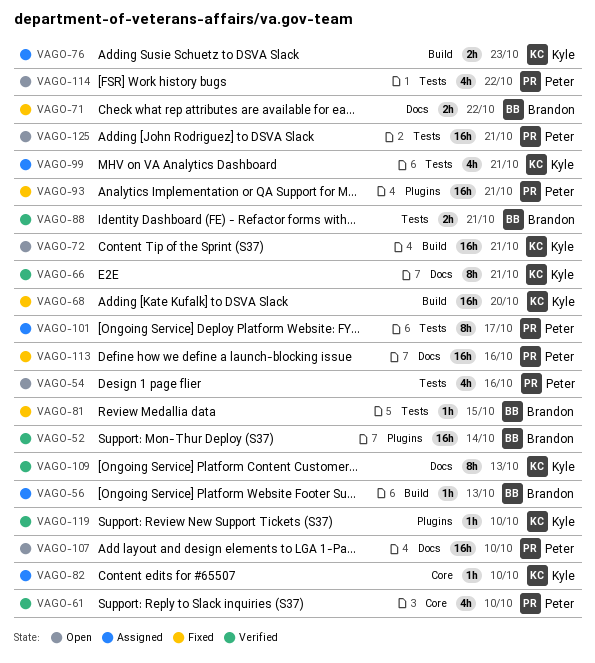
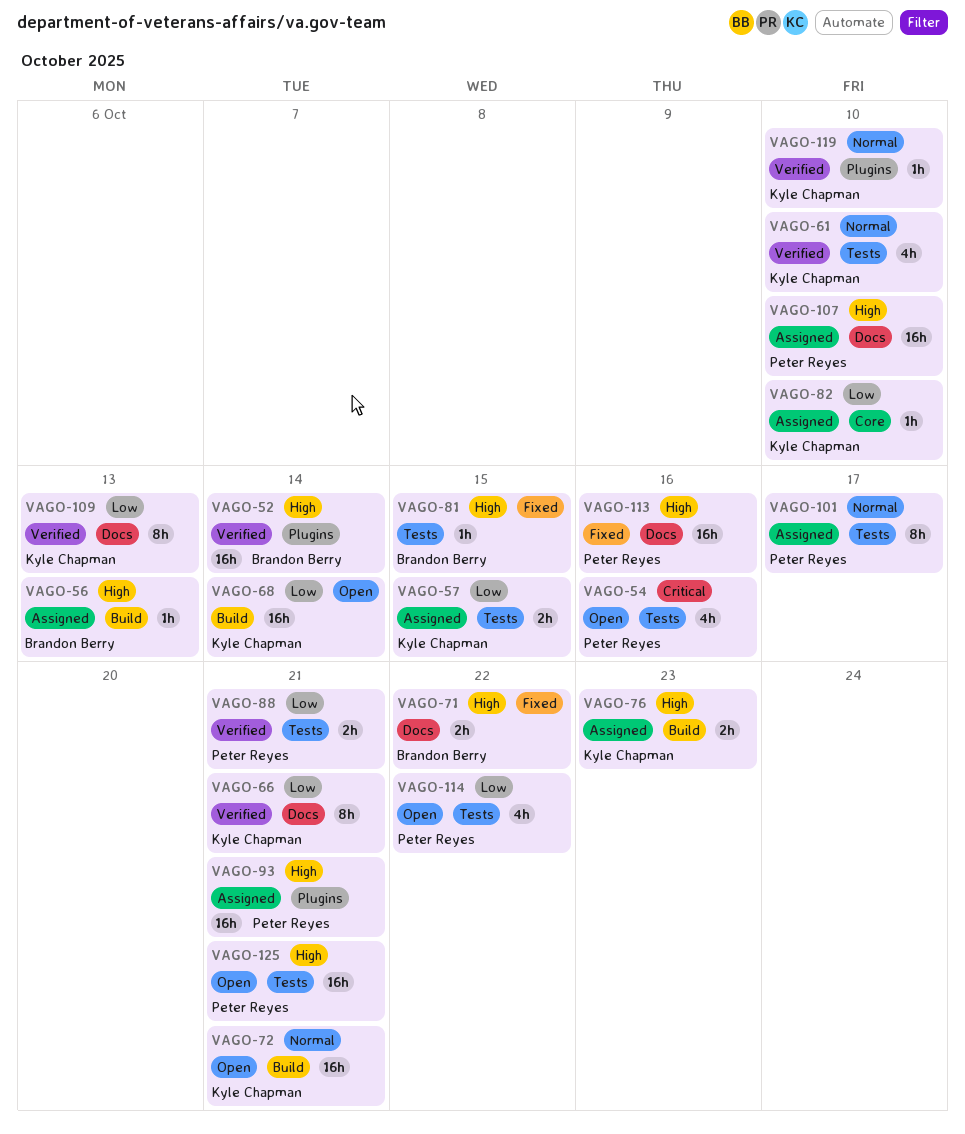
VAGO-57: none -> present
VAGO-61, owner: Peter Reyes -> Kyle Chapman
VAGO-61, label: Core -> Tests
VAGO-68, status: Fixed -> Open
VAGO-68, due: Oct 20 -> Oct 14
VAGO-88, owner: Brandon Berry -> Peter Reyes
VAGO-93, status: Fixed -> Assigned
VAGO-99: present -> none
VAGO-107, status: Open -> Assigned

